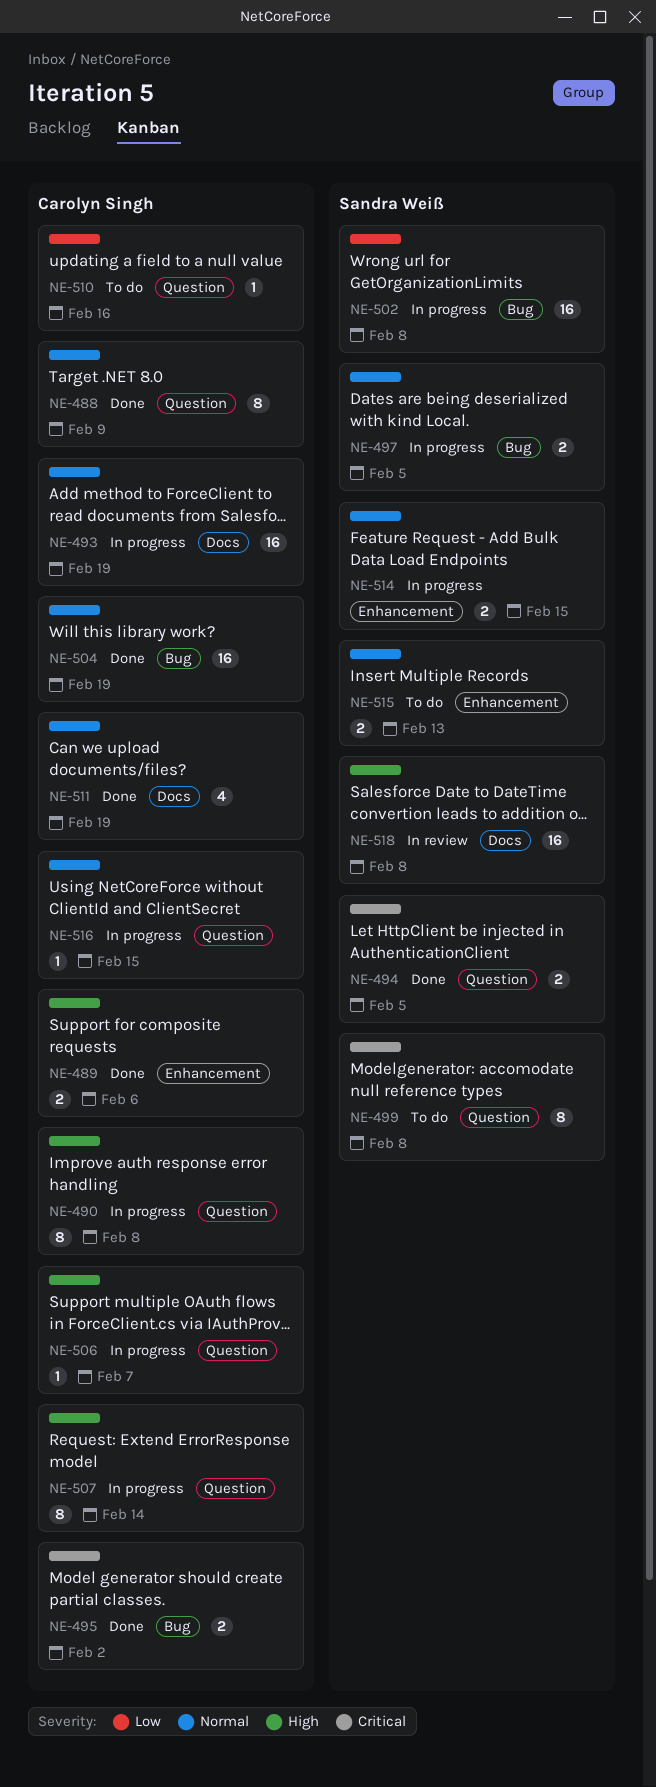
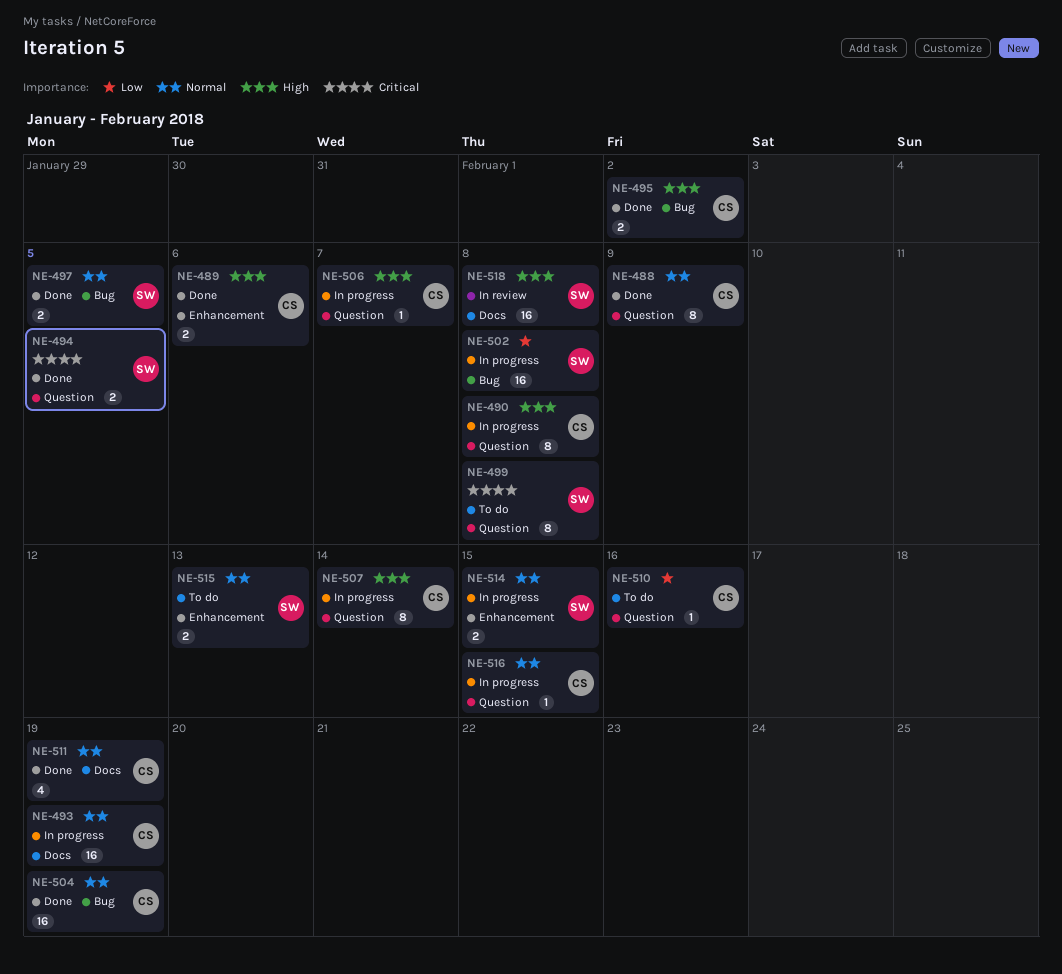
NE-495, priority: Critical -> High
NE-497, status: In progress -> Done

